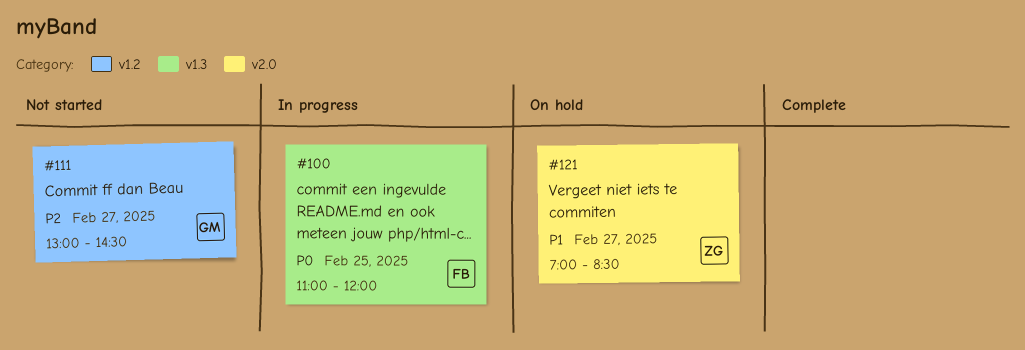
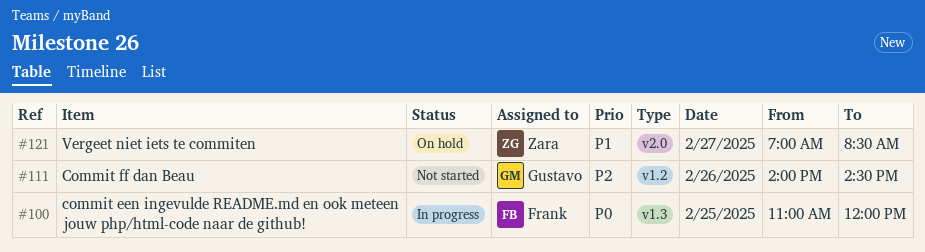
#111, day: Feb 27 -> Feb 26
#111, begins: 13:00 -> 14:00

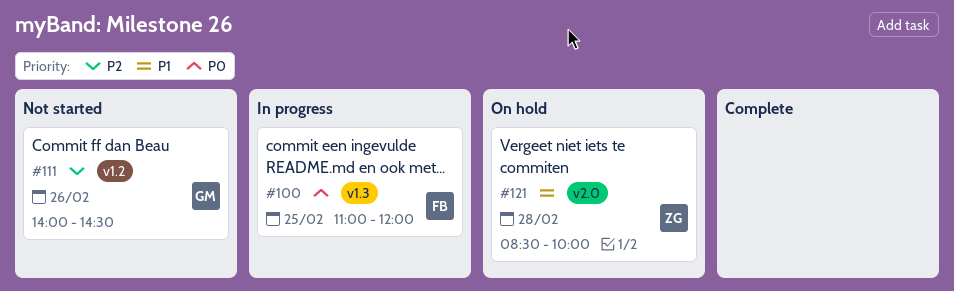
#121, day: Feb 27 -> Feb 28
#121, begins: 07:00 -> 08:30
#121, ends: 08:30 -> 10:00

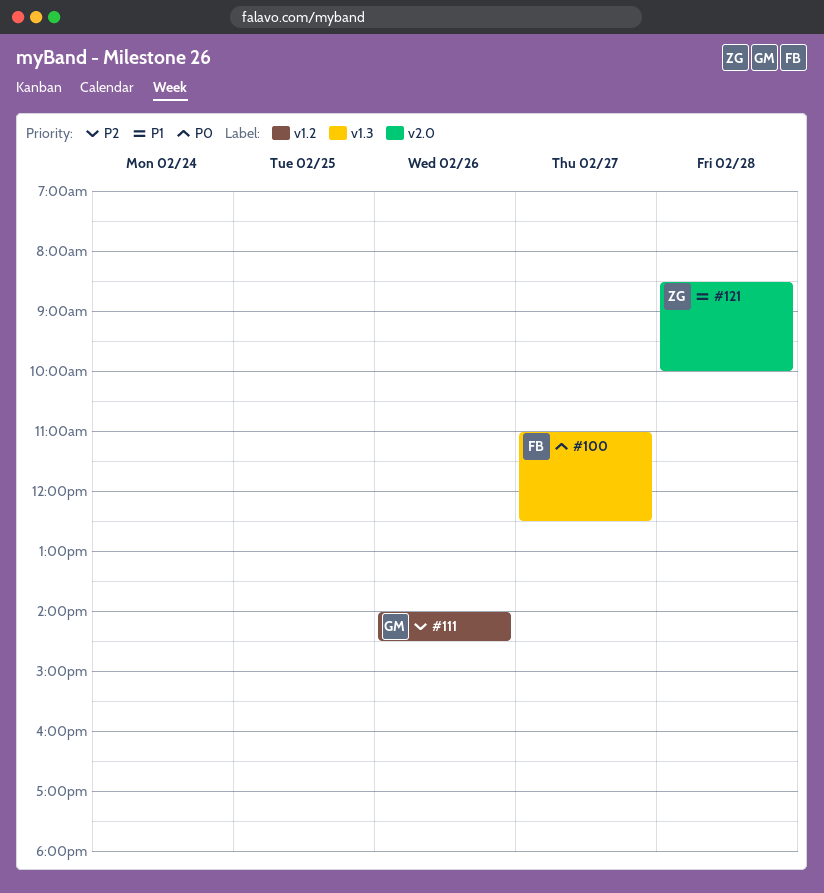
#100, day: Feb 25 -> Feb 27
#100, ends: 12:00 -> 12:30

